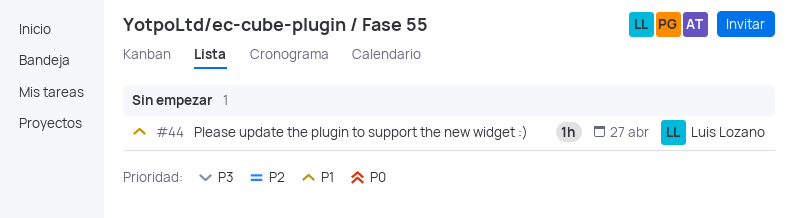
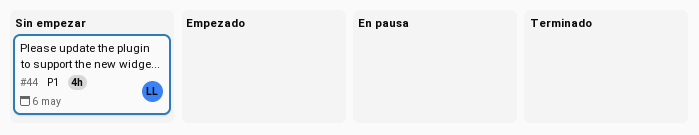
#44, estimate: 1h -> 4h
#44, due: Apr 27 -> May 6

